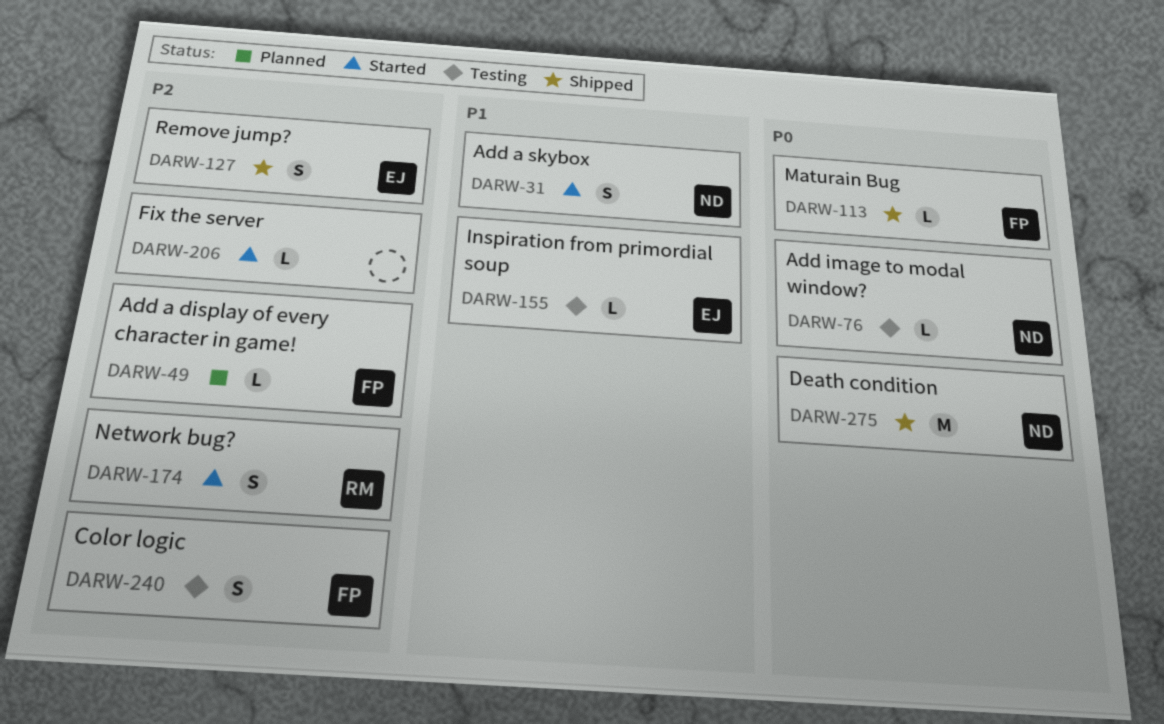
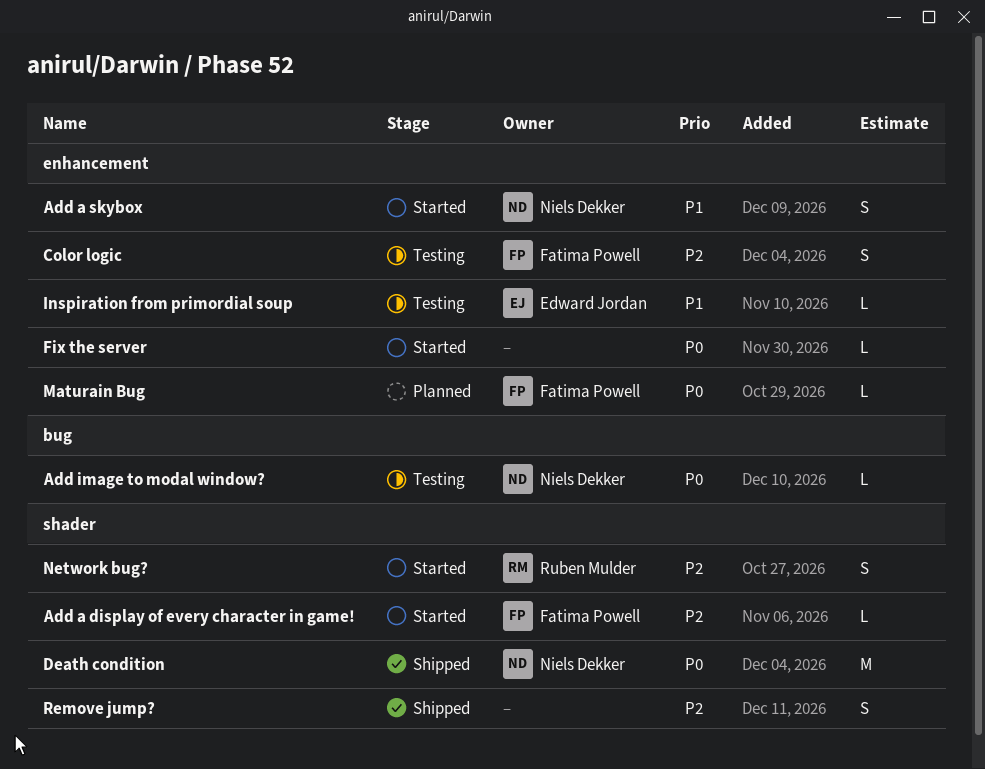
Add a display of every character in game!, status: Planned -> Started
Fix the server, priority: P2 -> P0
Maturain Bug, status: Shipped -> Planned
Remove jump?, owner: Edward Jordan -> none

